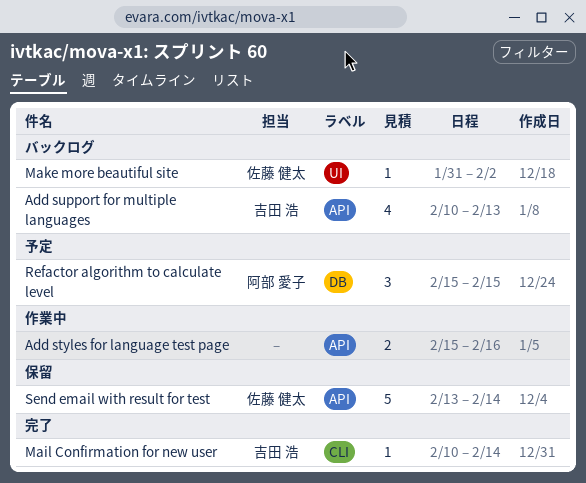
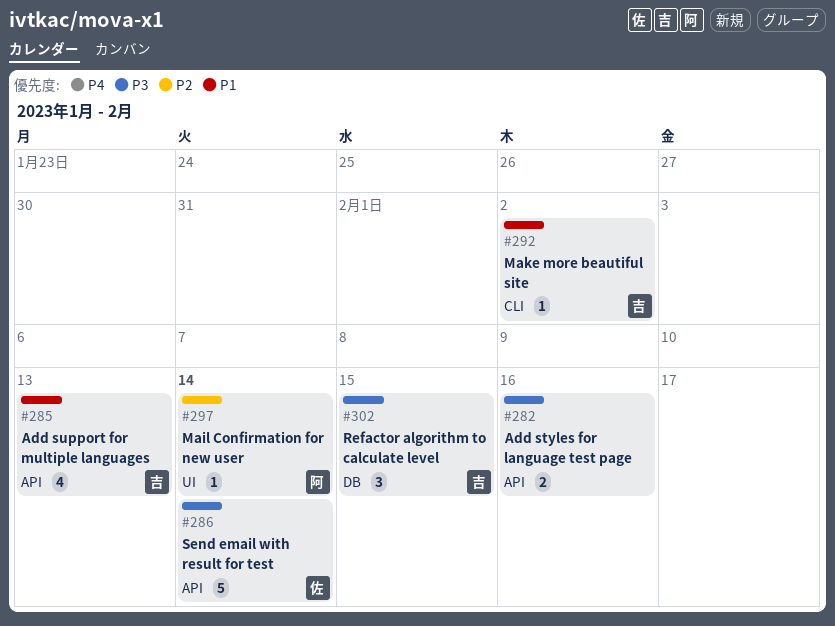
Mail Confirmation for new user, owner: 吉田 浩 -> 阿部 愛子
Mail Confirmation for new user, label: CLI -> UI
Make more beautiful site, owner: 佐藤 健太 -> 吉田 浩
Make more beautiful site, label: UI -> CLI
Refactor algorithm to calculate level, owner: 阿部 愛子 -> 吉田 浩

